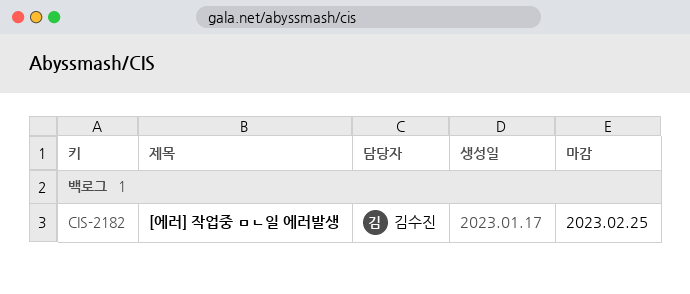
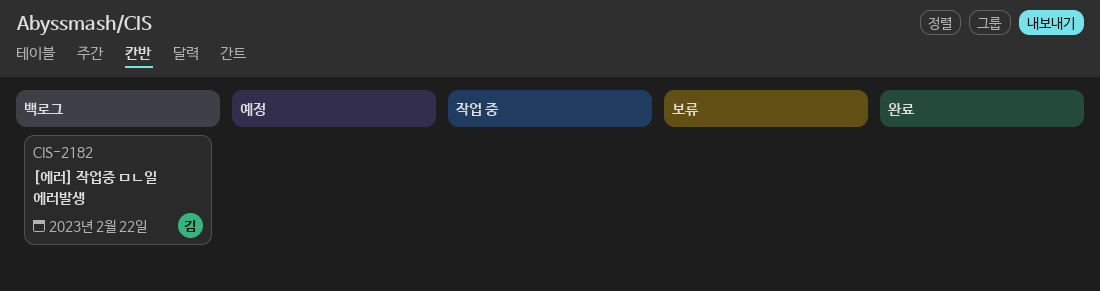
CIS-2182, due: Feb 25 -> Feb 22

